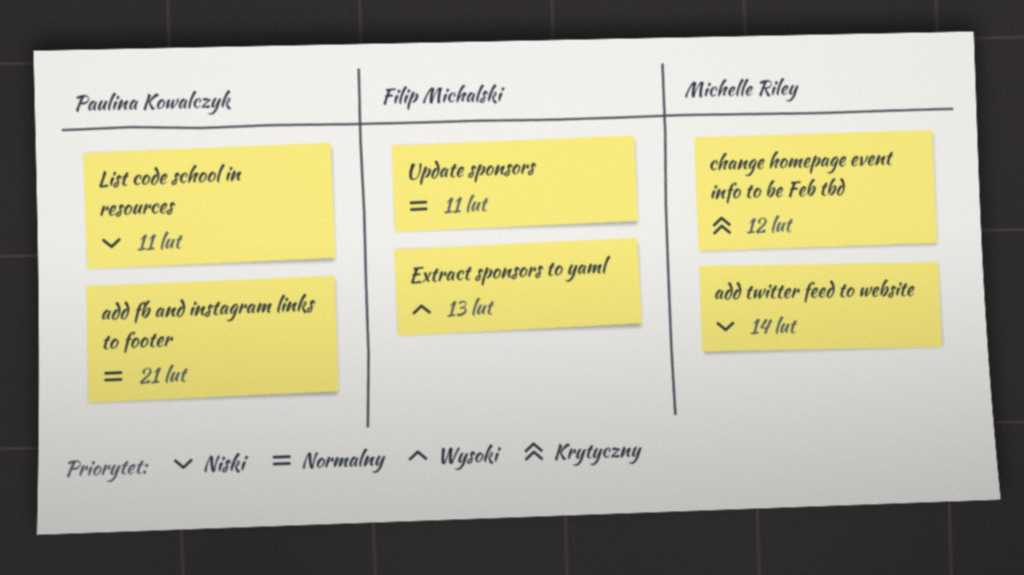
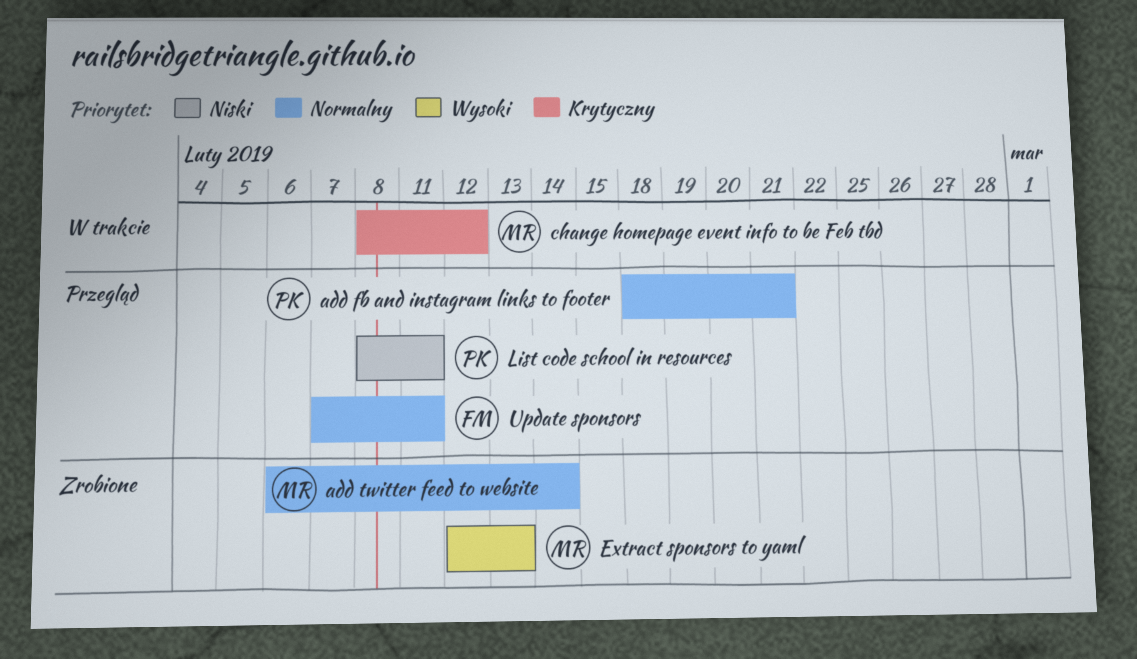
add twitter feed to website, priority: Niski -> Normalny
Extract sponsors to yaml, owner: Filip Michalski -> Michelle Riley

